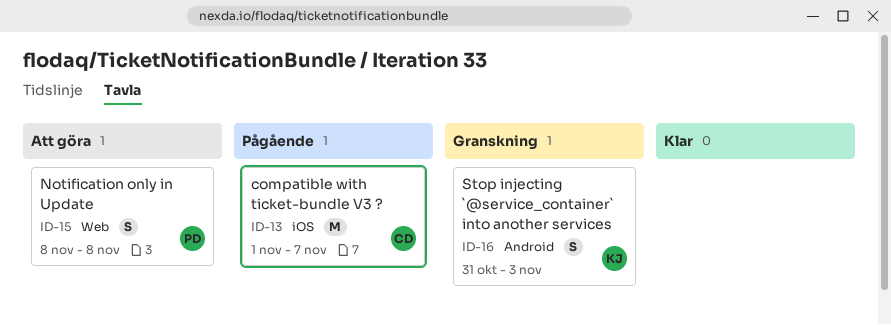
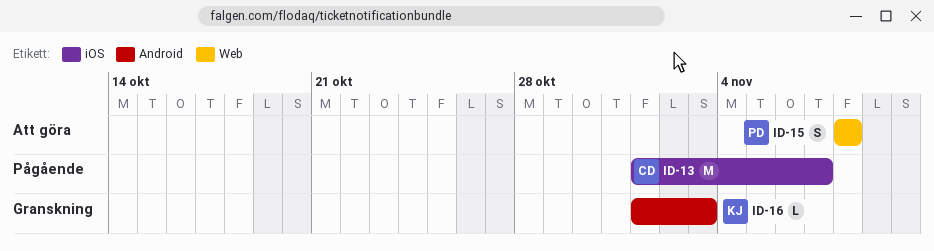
ID-16, estimate: S -> L
ID-16, start: Oct 31 -> Nov 1

